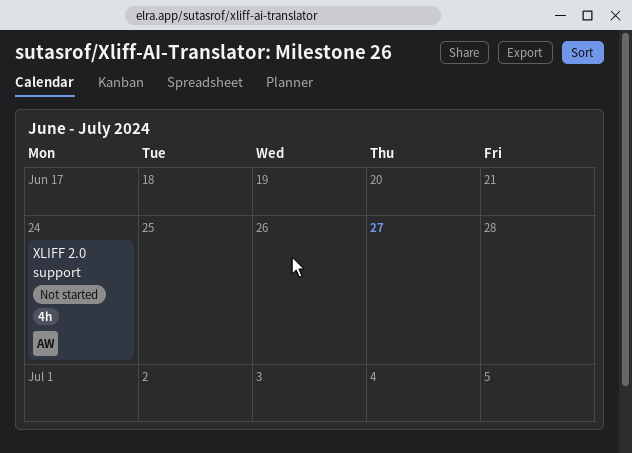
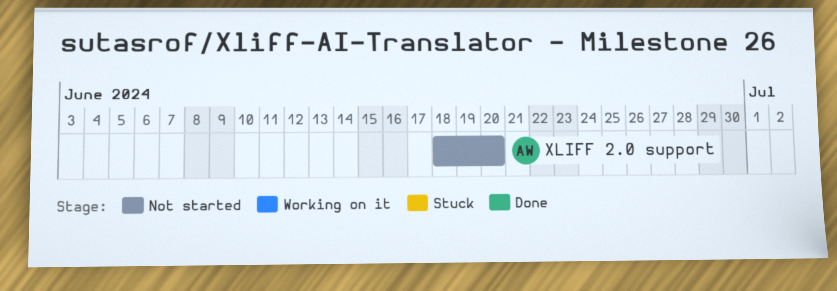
XLIFF 2.0 support, due: Jun 24 -> Jun 20

